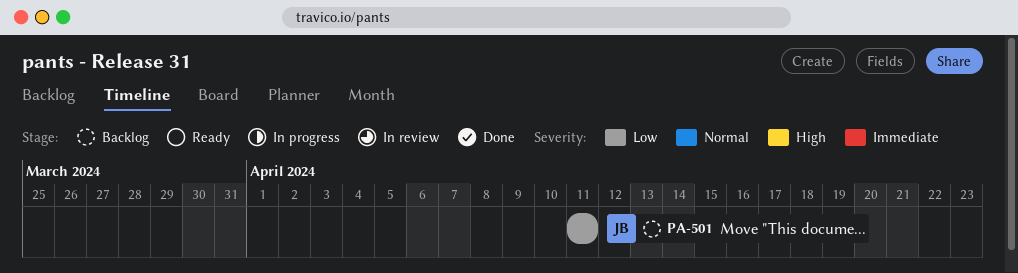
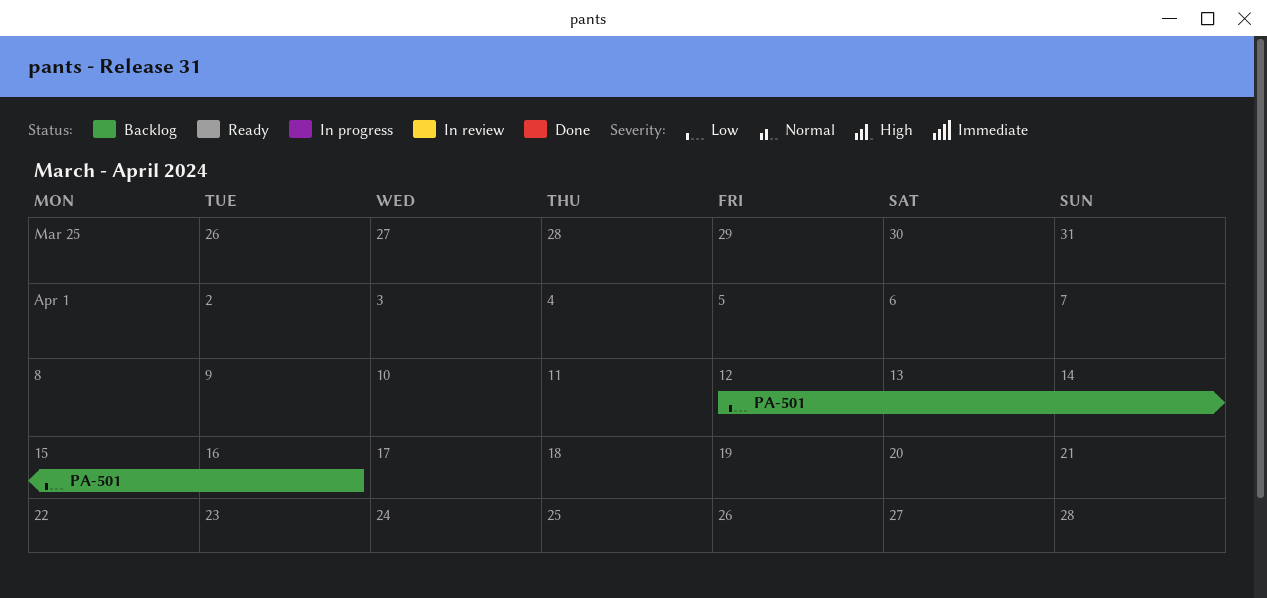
PA-501, start: Apr 11 -> Apr 12
PA-501, due: Apr 11 -> Apr 16

